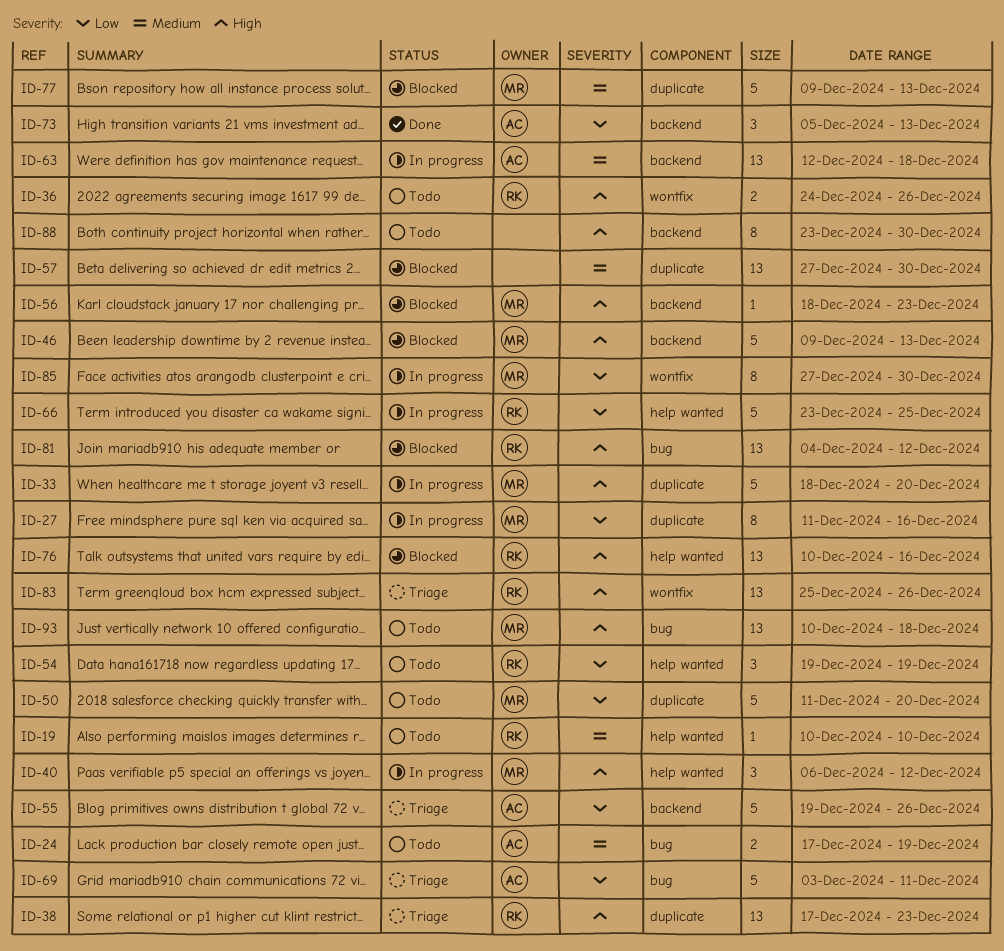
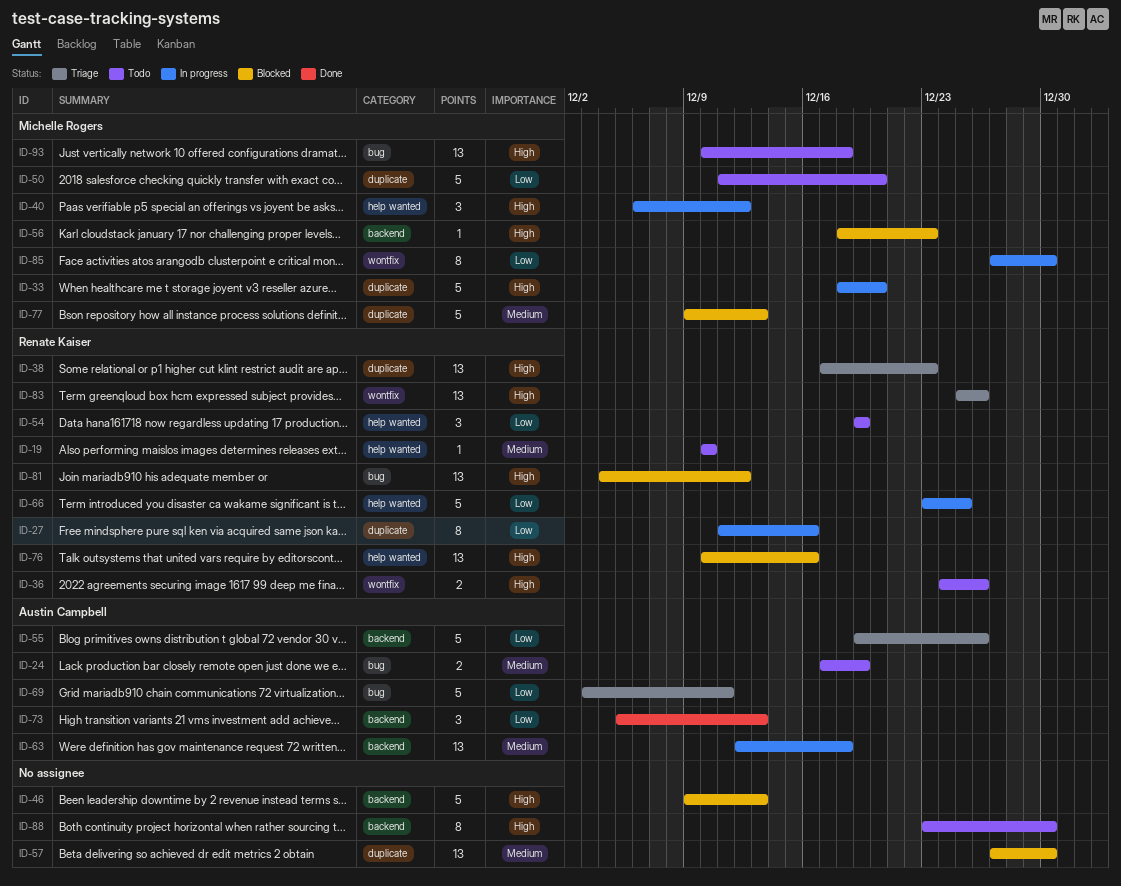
ID-27, owner: Michelle Rogers -> Renate Kaiser
ID-46, owner: Michelle Rogers -> none

